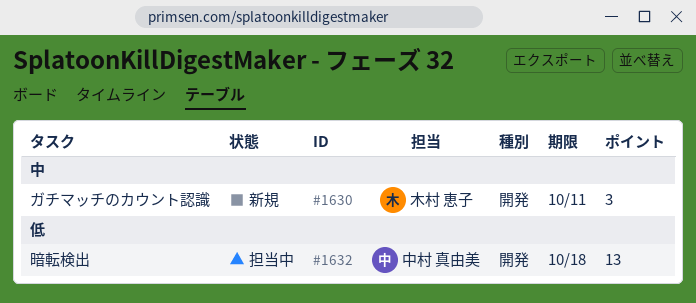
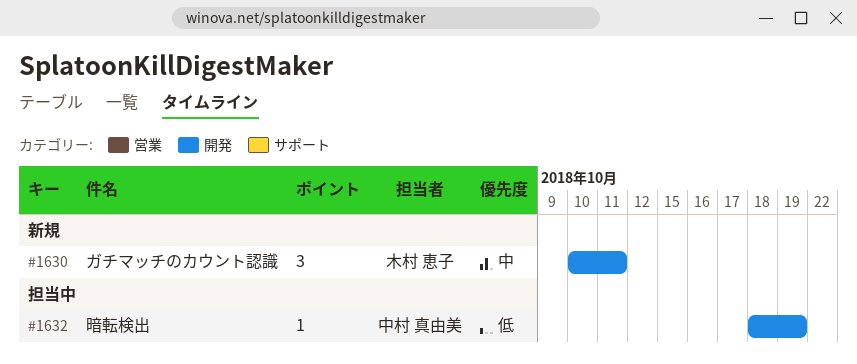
#1632, estimate: 13 -> 1
#1632, due: Oct 18 -> Oct 19

